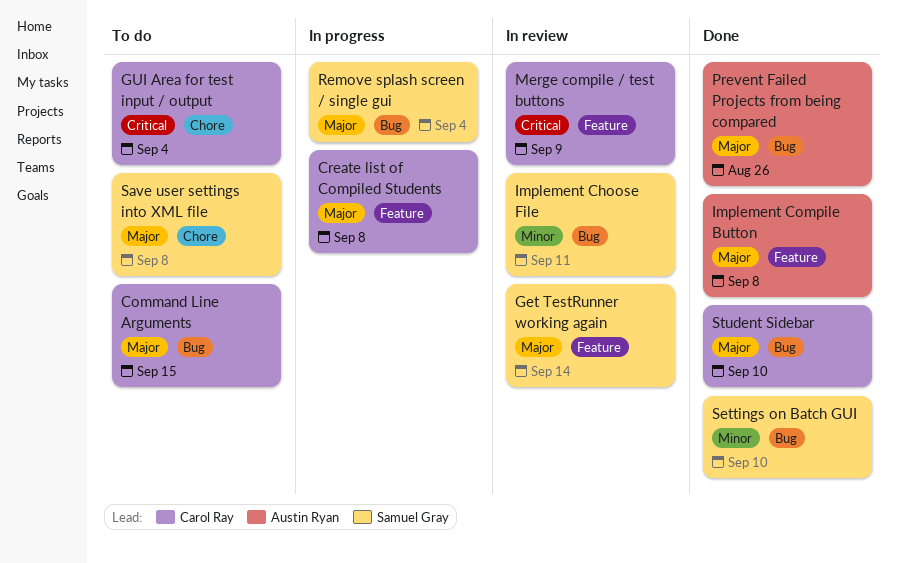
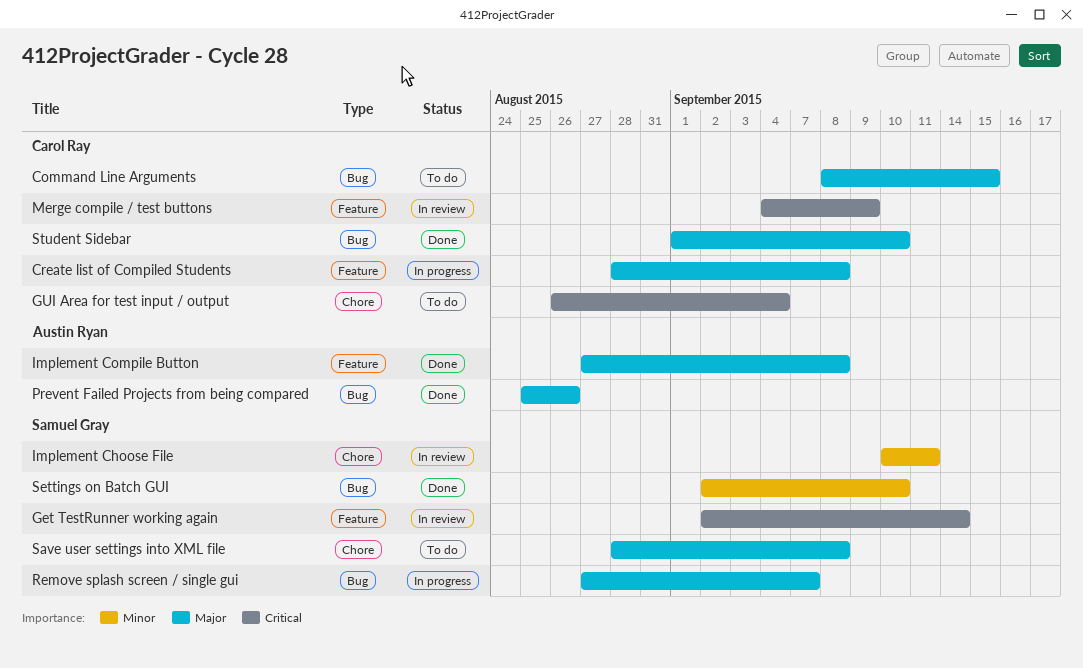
Get TestRunner working again, priority: Major -> Critical
Implement Choose File, label: Bug -> Chore
Remove splash screen / single gui, due: Sep 4 -> Sep 7

